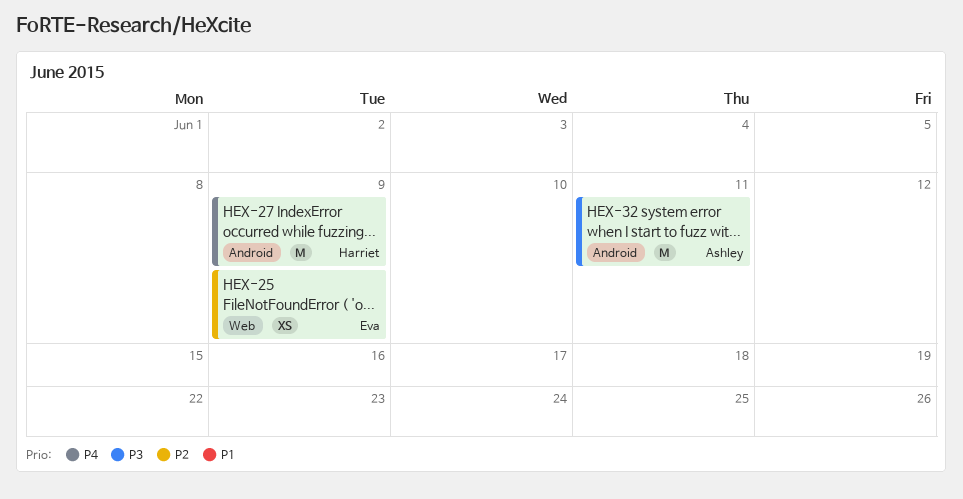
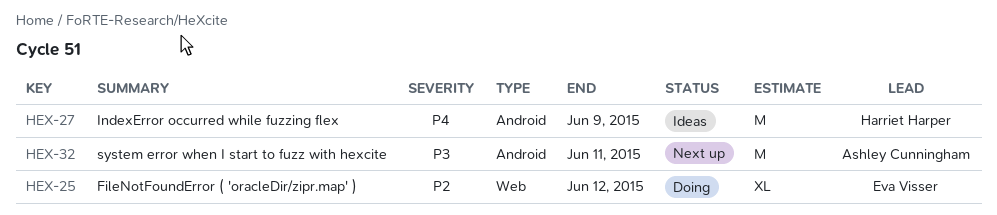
HEX-25, estimate: XS -> XL
HEX-25, due: Jun 9 -> Jun 12

